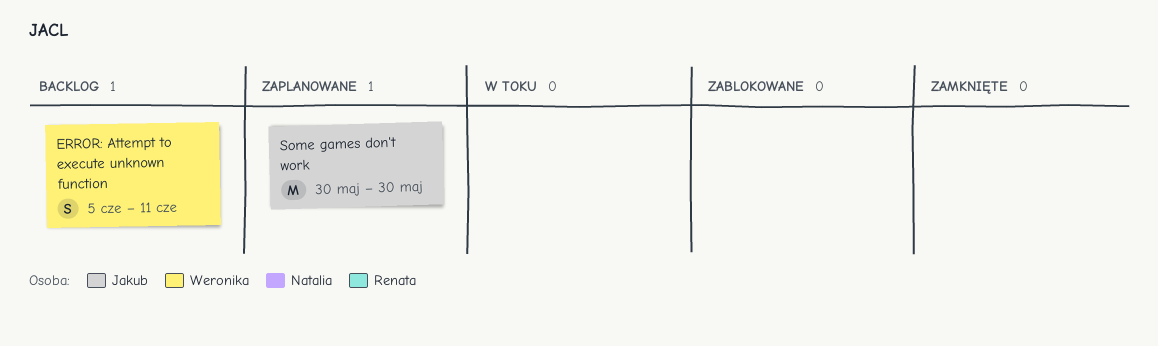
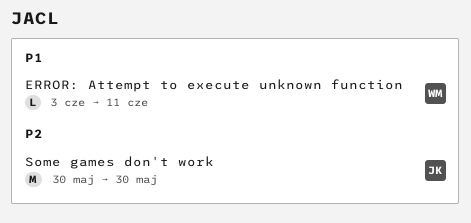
ERROR: Attempt to execute unknown function, estimate: S -> L
ERROR: Attempt to execute unknown function, start: Jun 5 -> Jun 3

